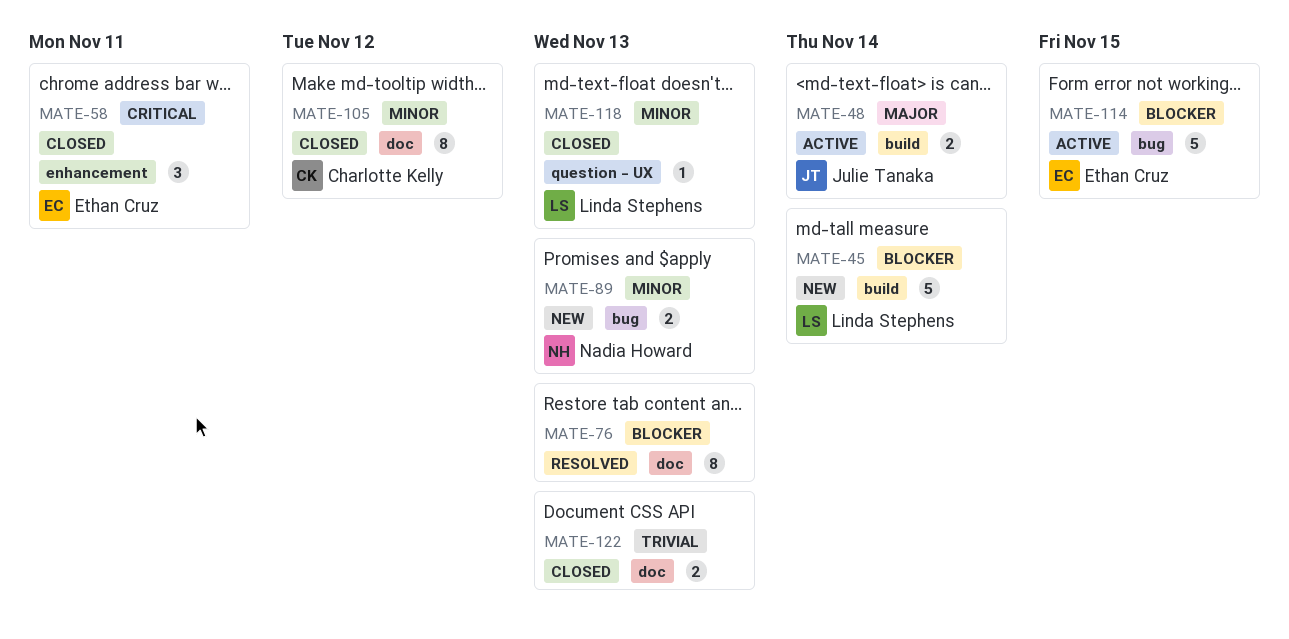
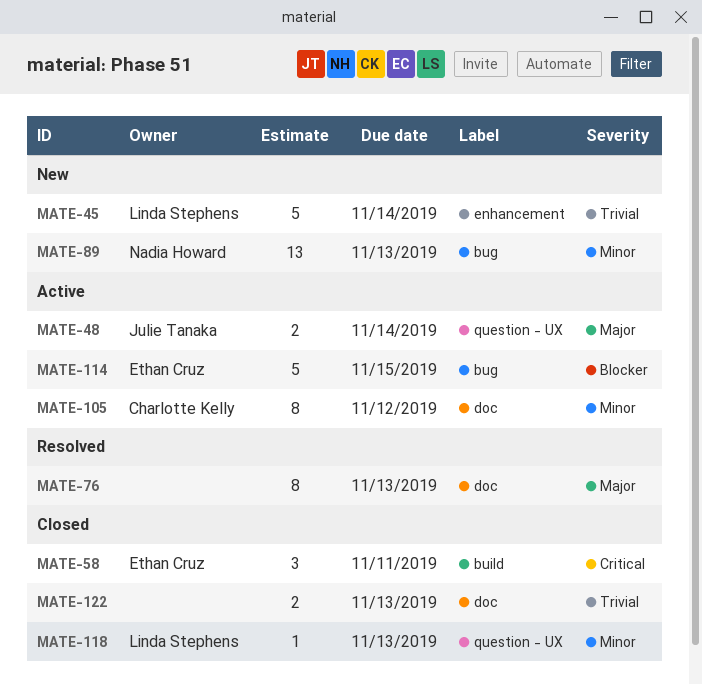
MATE-45, priority: Blocker -> Trivial
MATE-45, label: build -> enhancement
MATE-48, label: build -> question - UX
MATE-58, label: enhancement -> build
MATE-76, priority: Blocker -> Major
MATE-89, estimate: 2 -> 13
MATE-105, status: Closed -> Active

